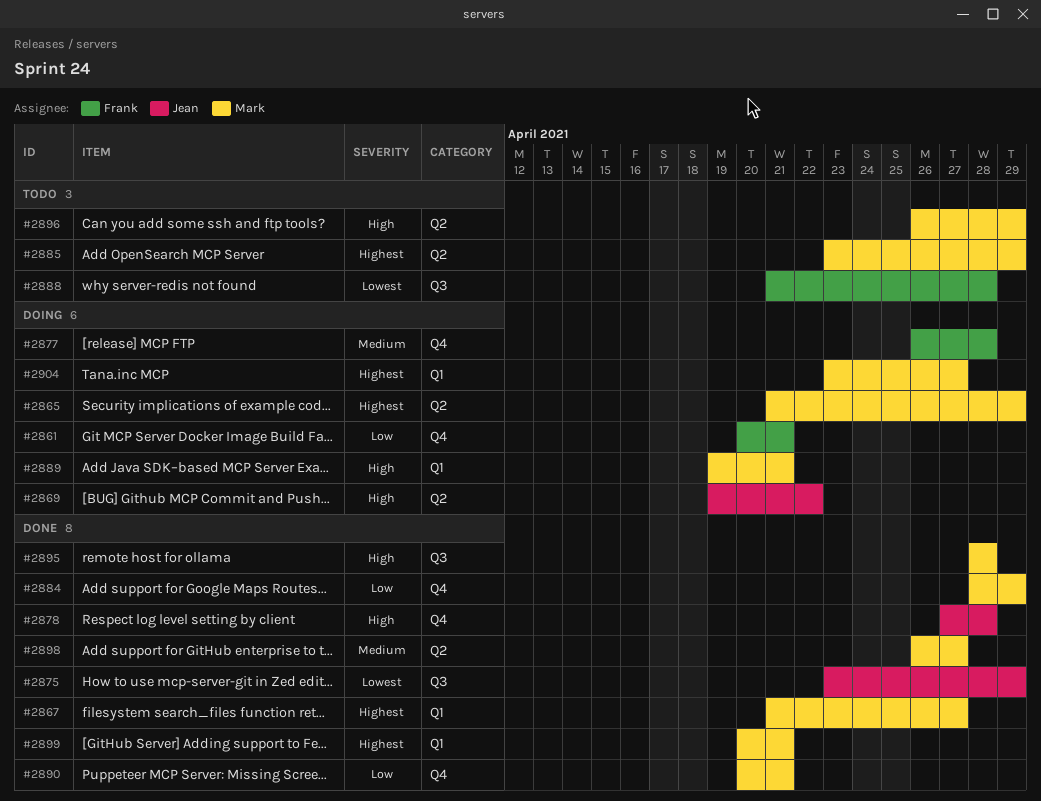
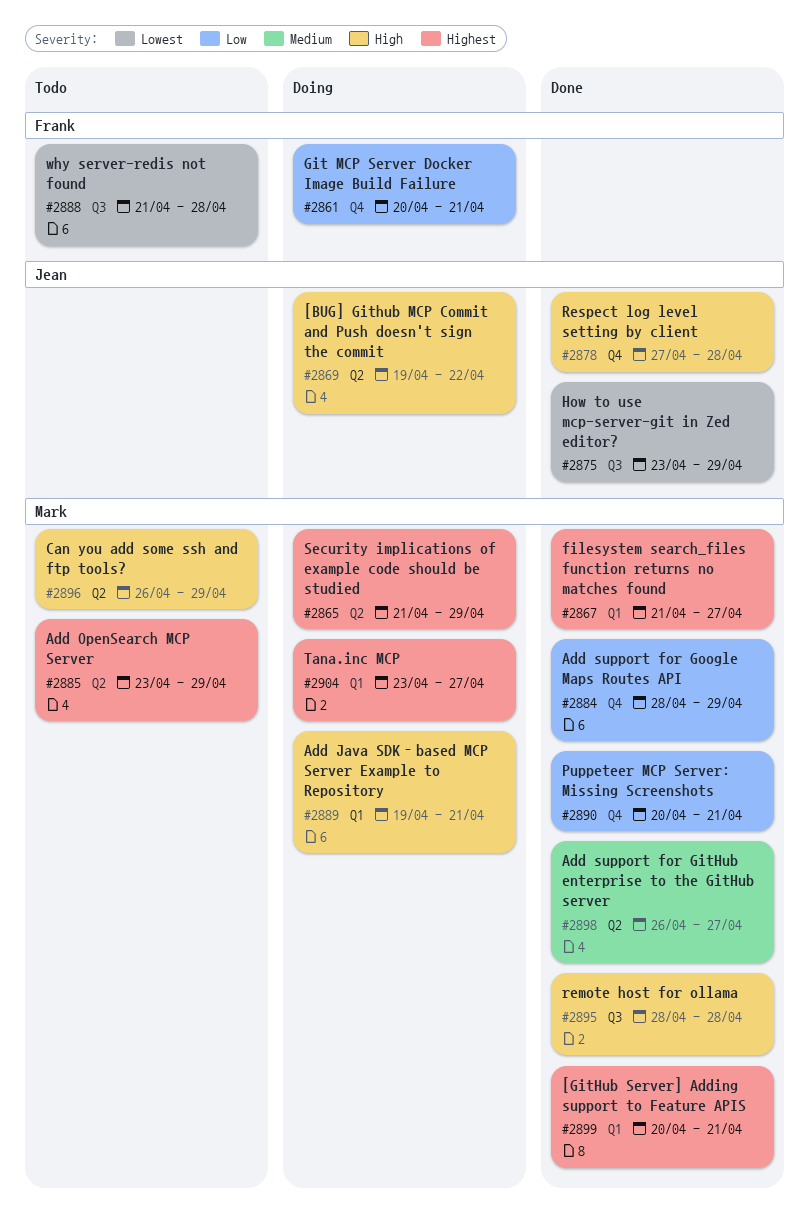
#2877: present -> none

